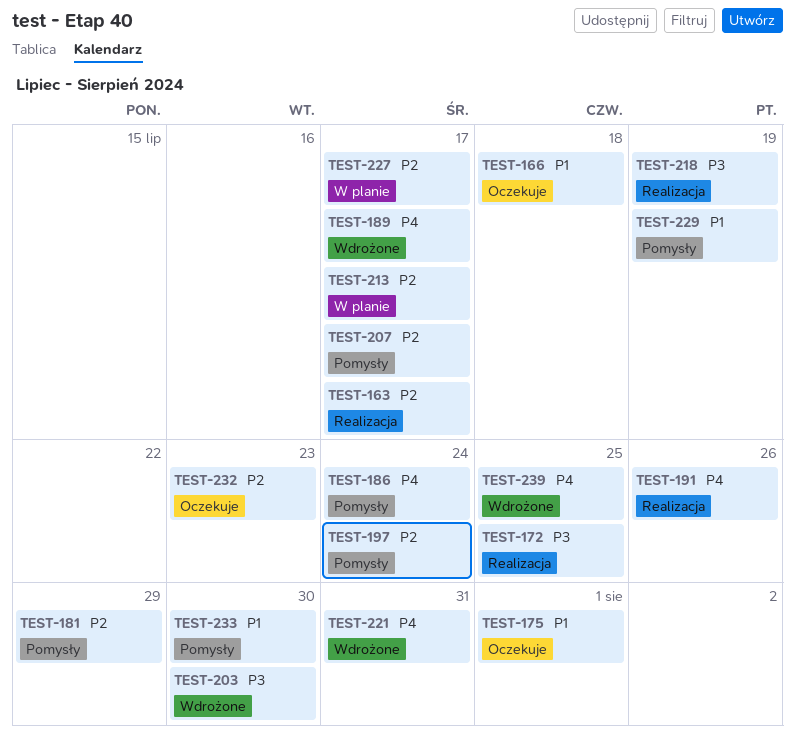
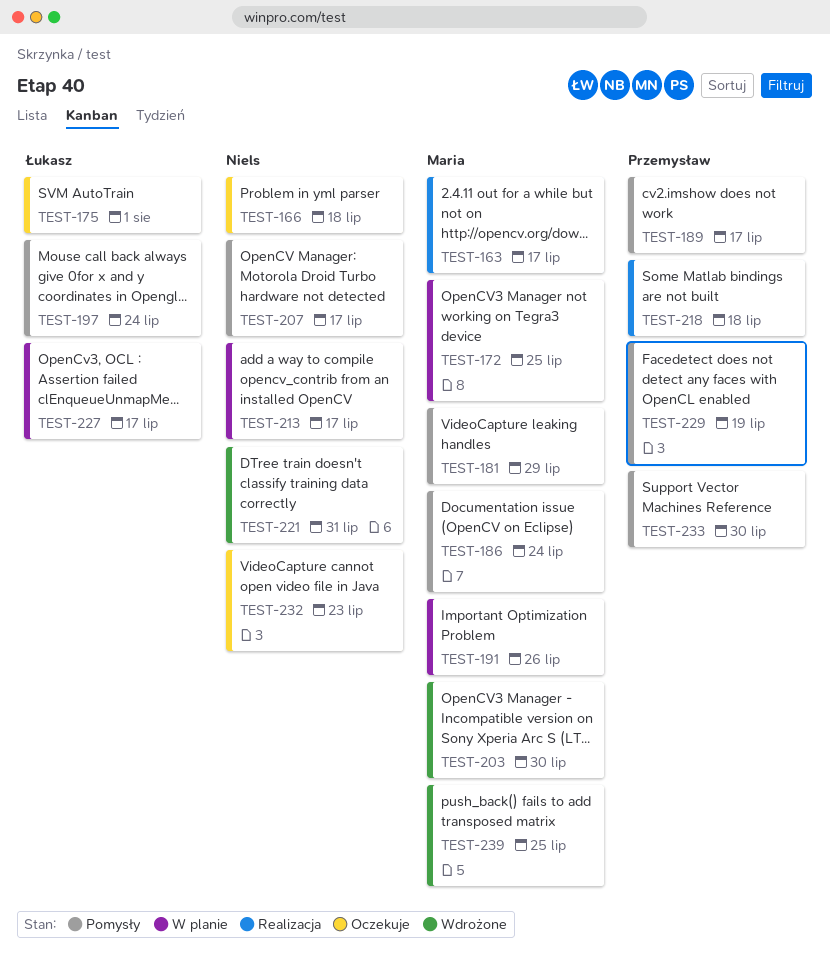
TEST-172, status: Realizacja -> W planie
TEST-189, status: Wdrożone -> Pomysły
TEST-191, status: Realizacja -> W planie
TEST-218, due: Jul 19 -> Jul 18

